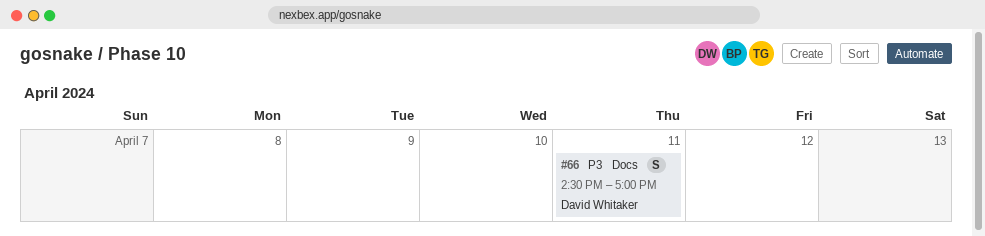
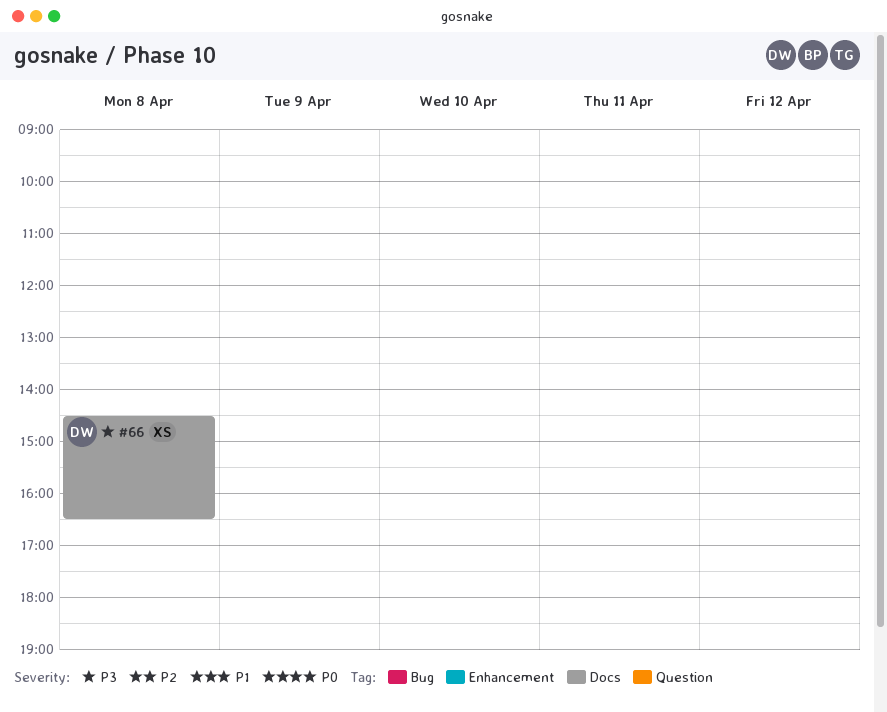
#66, estimate: S -> XS
#66, day: Apr 11 -> Apr 8
#66, ends: 17:00 -> 16:30

